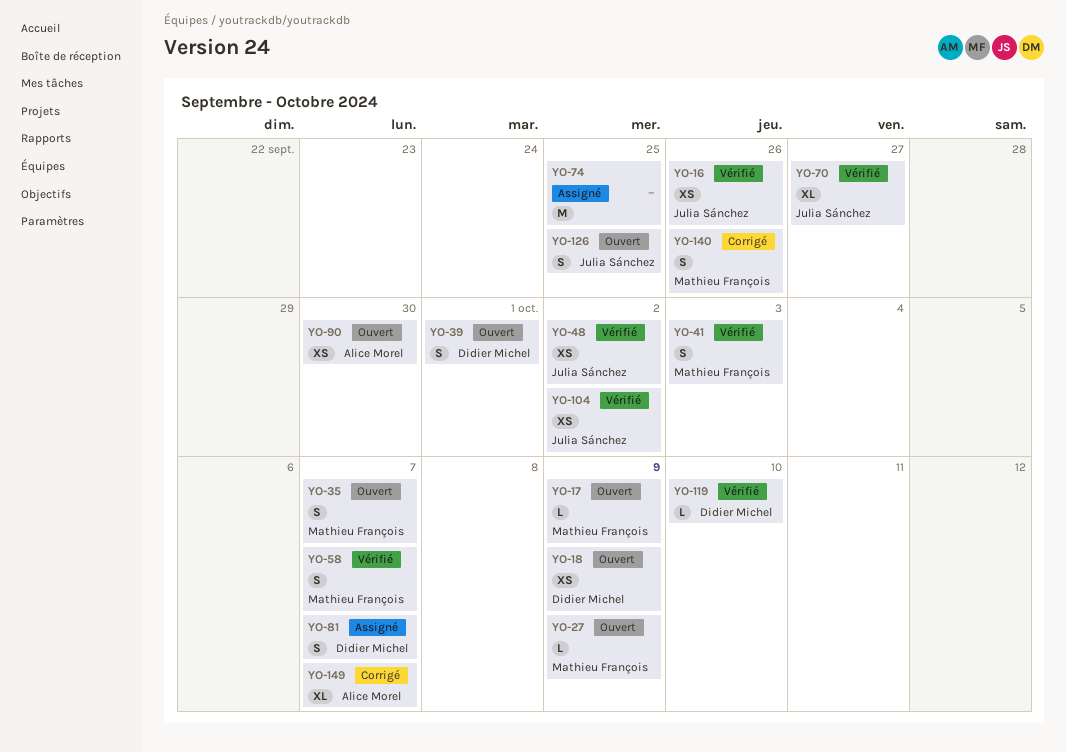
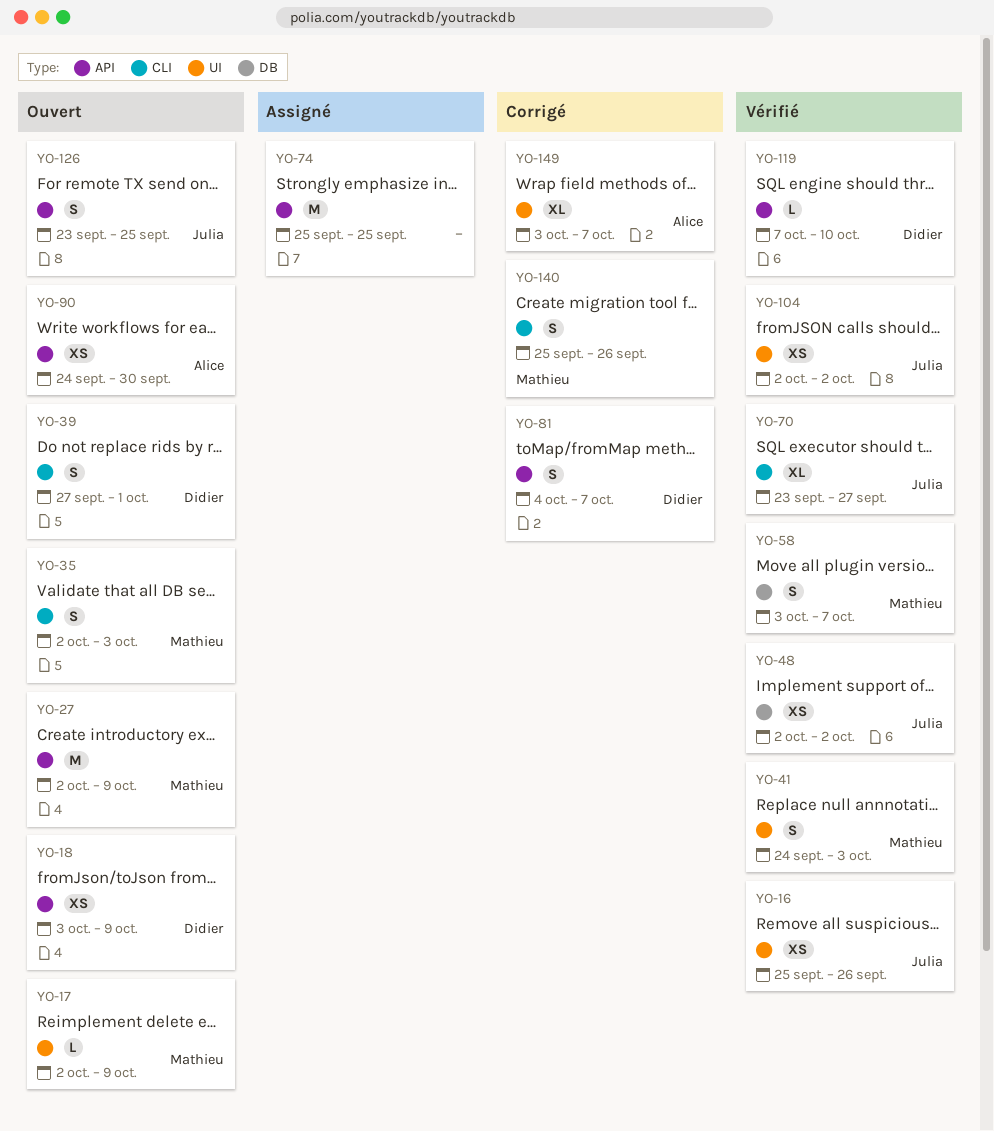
YO-27, estimate: L -> M
YO-35, due: Oct 7 -> Oct 3
YO-81, status: Assigné -> Corrigé

